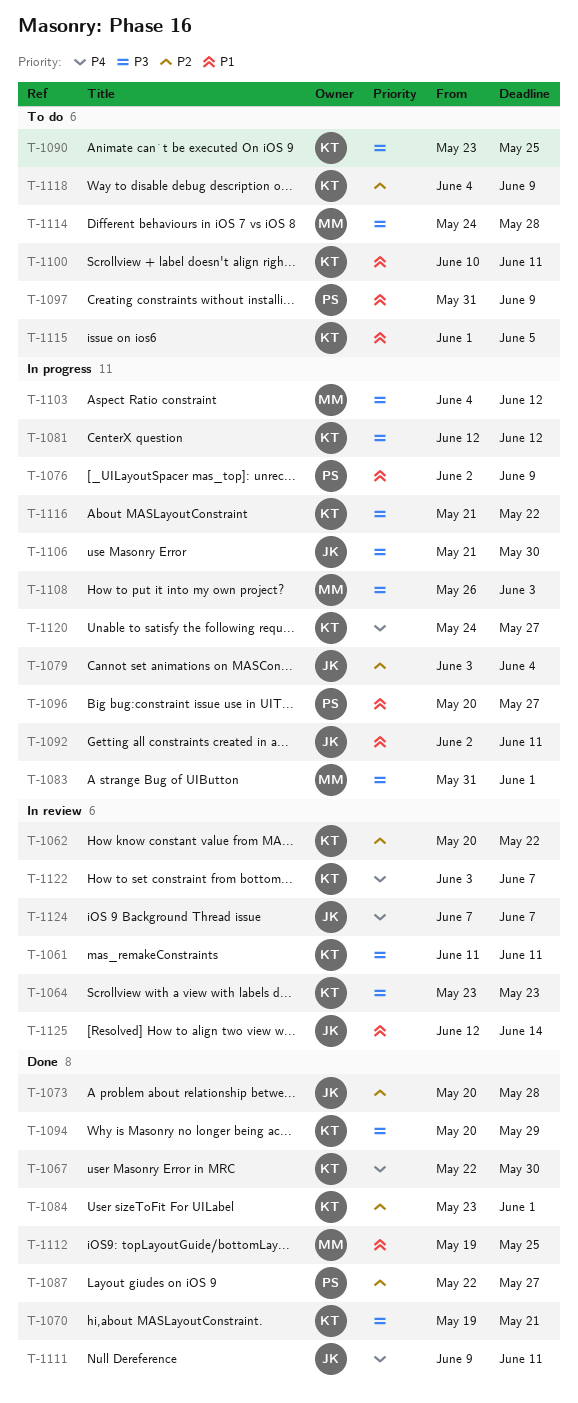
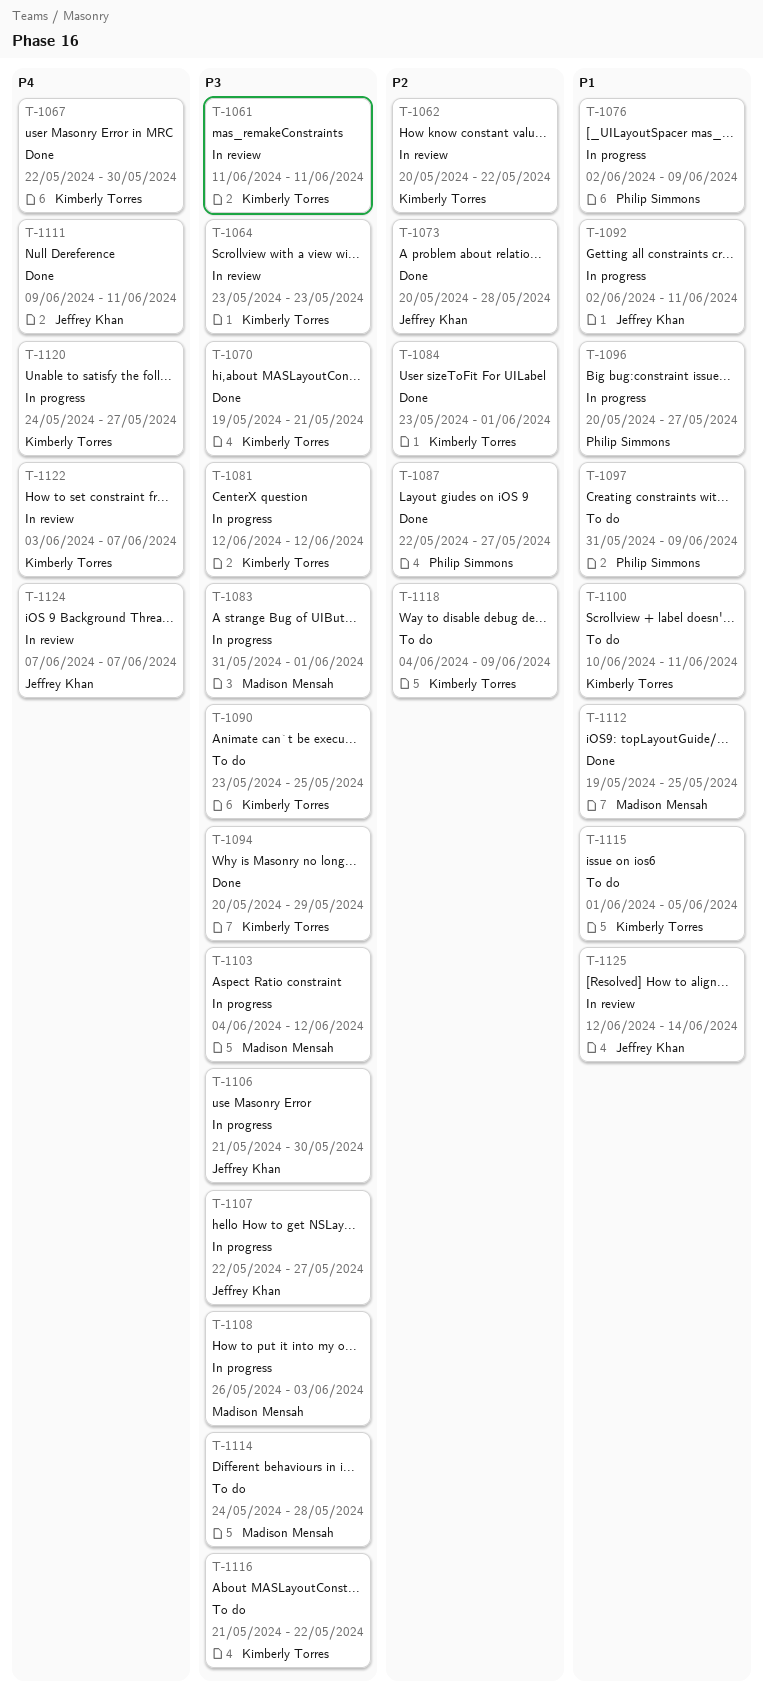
T-1079: present -> none
T-1107: none -> present
T-1116, status: In progress -> To do

